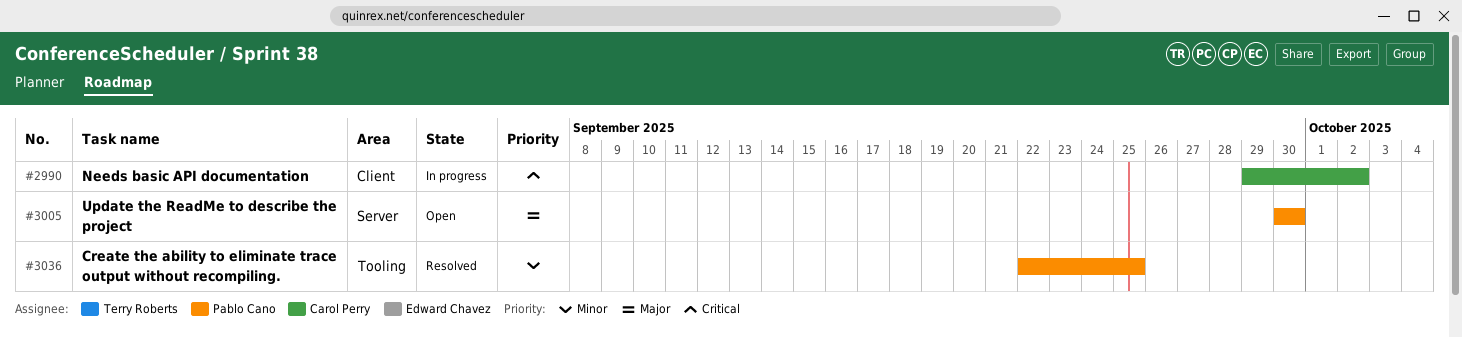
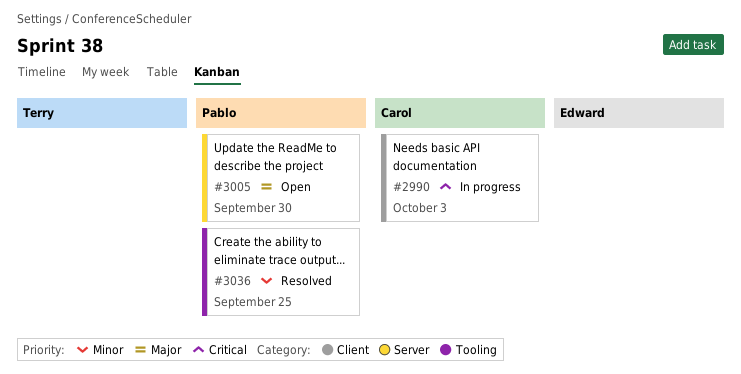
#2990, due: Oct 2 -> Oct 3

